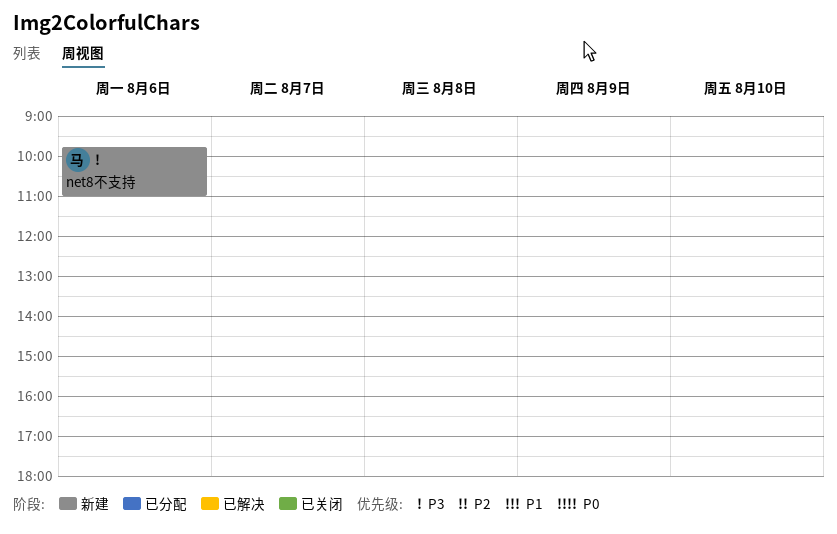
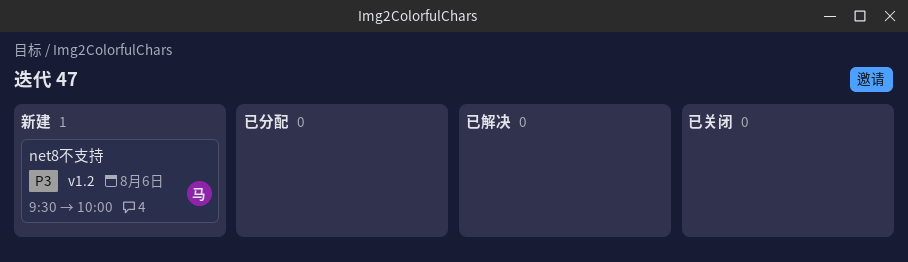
net8不支持, begins: 09:45 -> 09:30
net8不支持, ends: 11:00 -> 10:00

